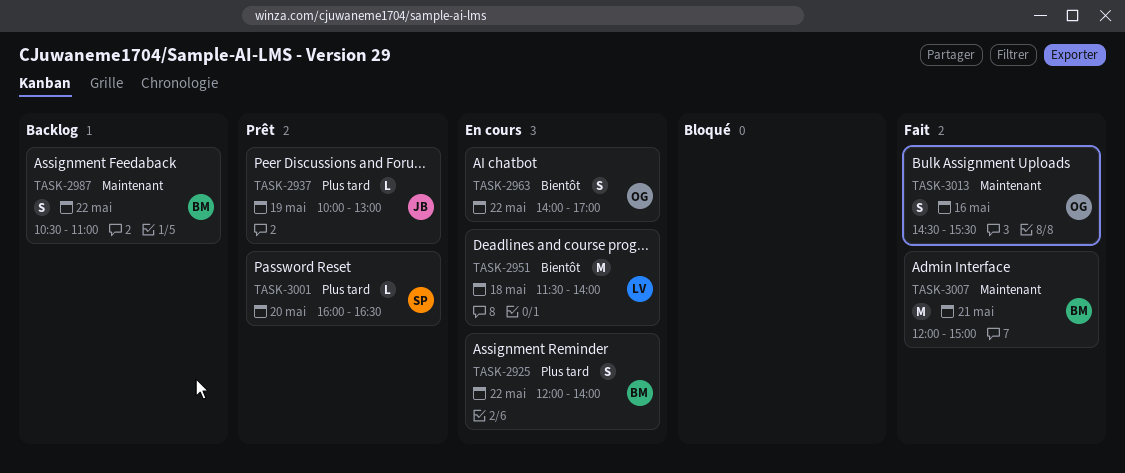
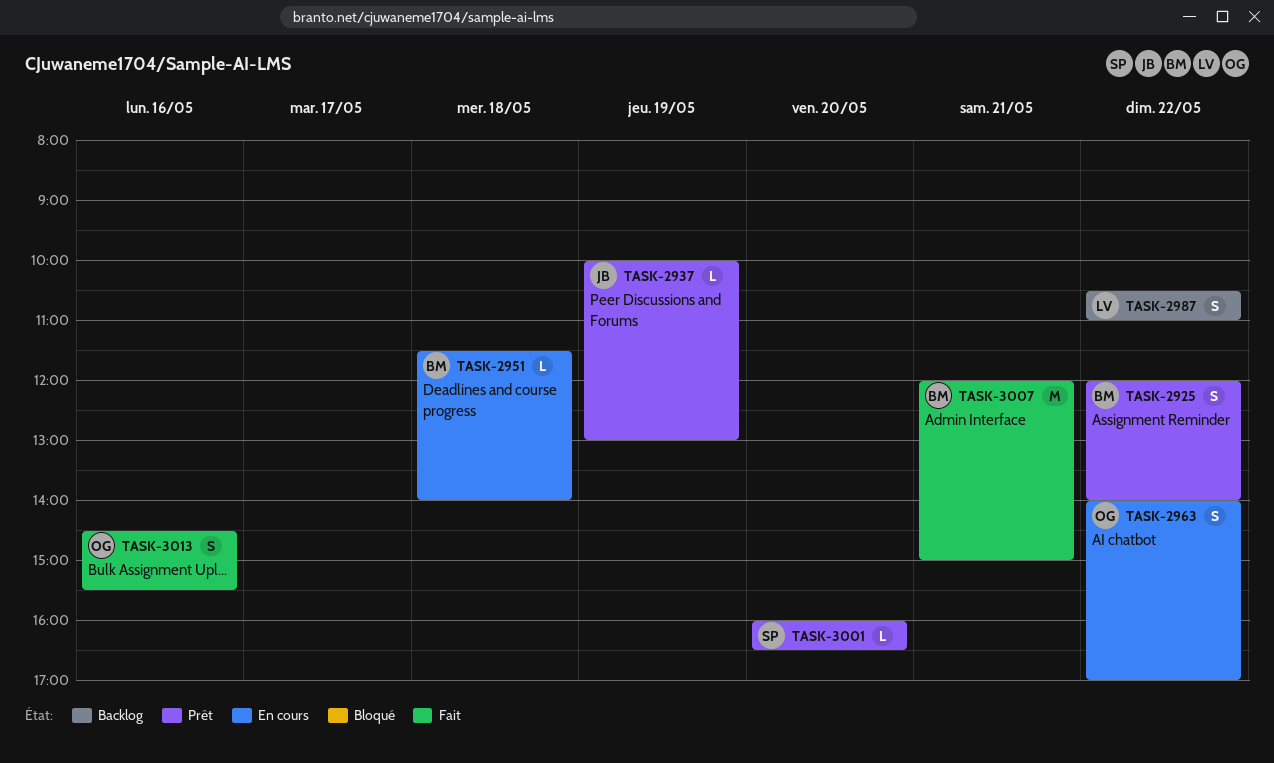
TASK-2925, status: En cours -> Prêt
TASK-2951, owner: LV -> BM
TASK-2951, estimate: M -> L
TASK-2987, owner: BM -> LV

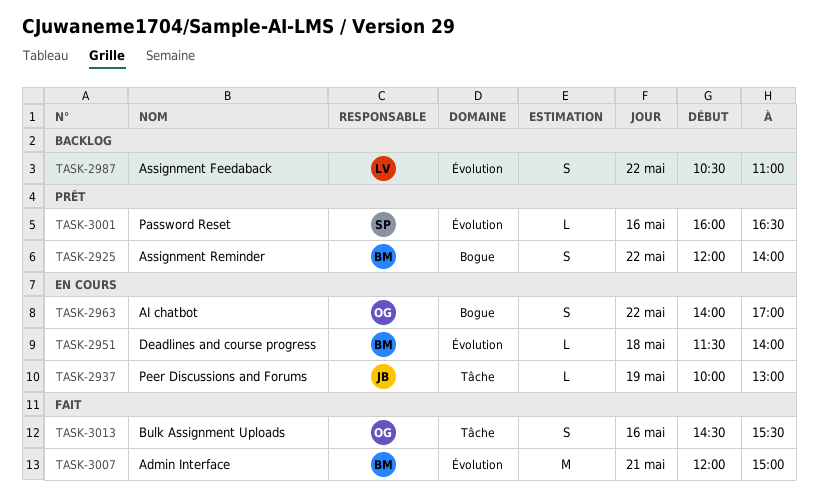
TASK-2937, status: Prêt -> En cours
TASK-3001, day: May 20 -> May 16

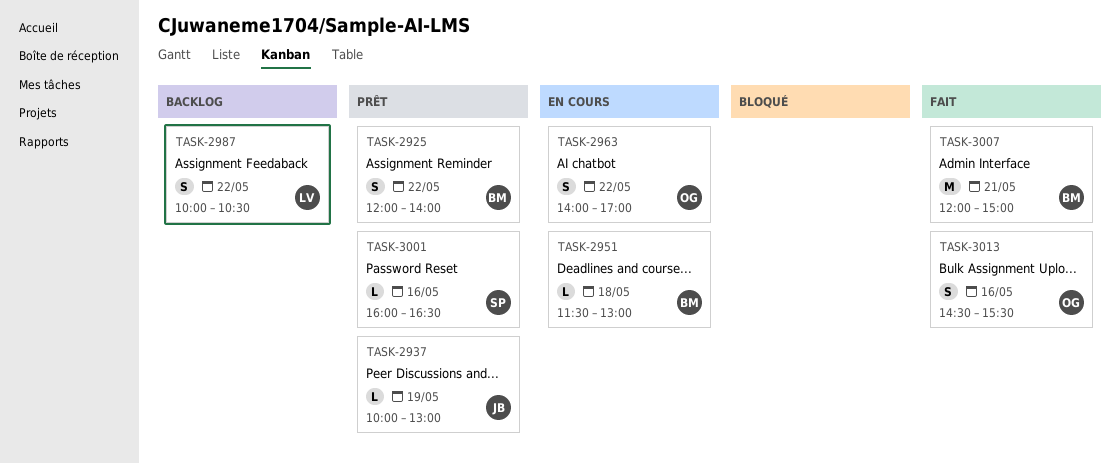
TASK-2937, status: En cours -> Prêt
TASK-2951, ends: 14:00 -> 13:00
TASK-2987, begins: 10:30 -> 10:00
TASK-2987, ends: 11:00 -> 10:30

